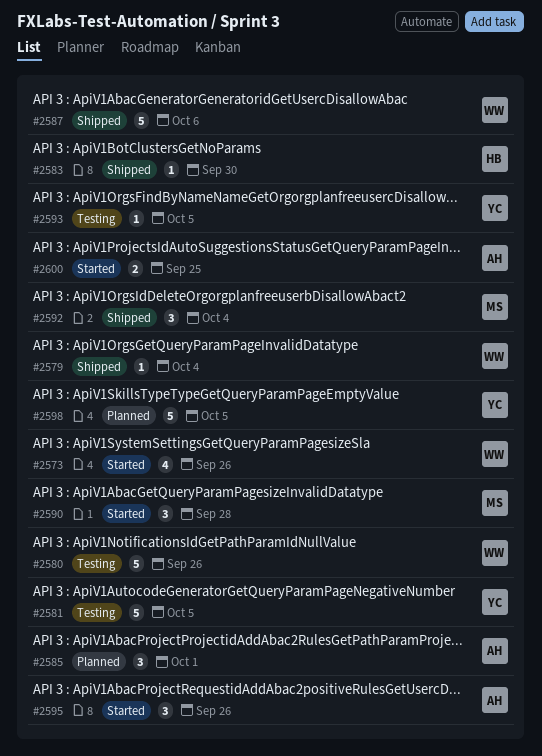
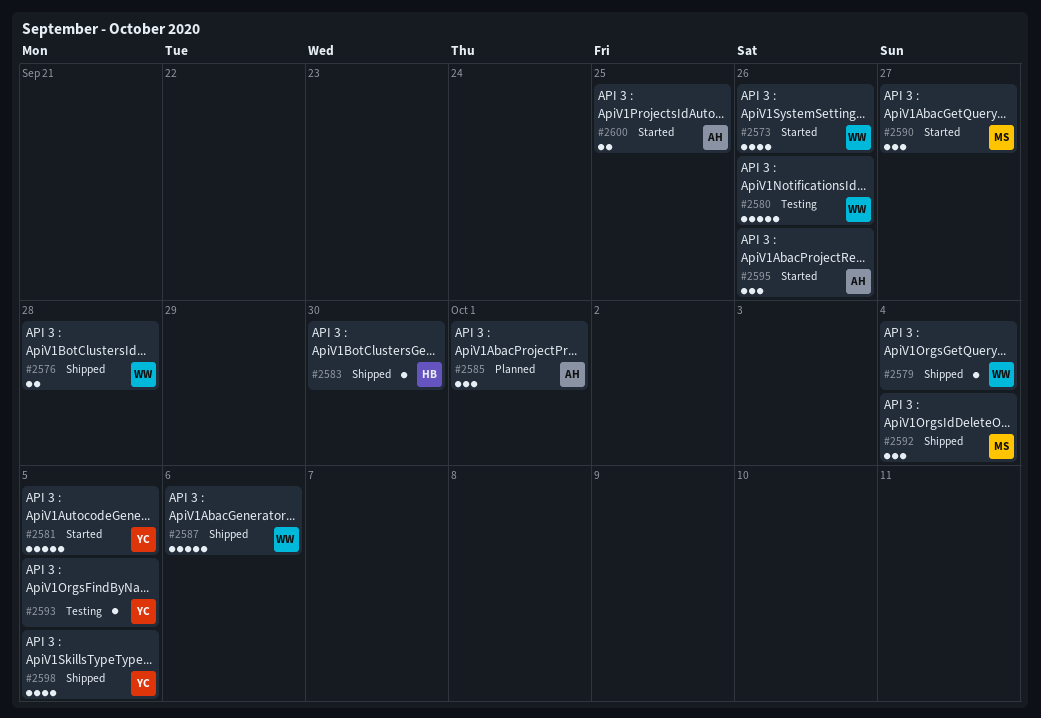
#2576: none -> present
#2581, status: Testing -> Started
#2590, due: Sep 28 -> Sep 27
#2598, status: Planned -> Shipped
#2598, estimate: 5 -> 4

